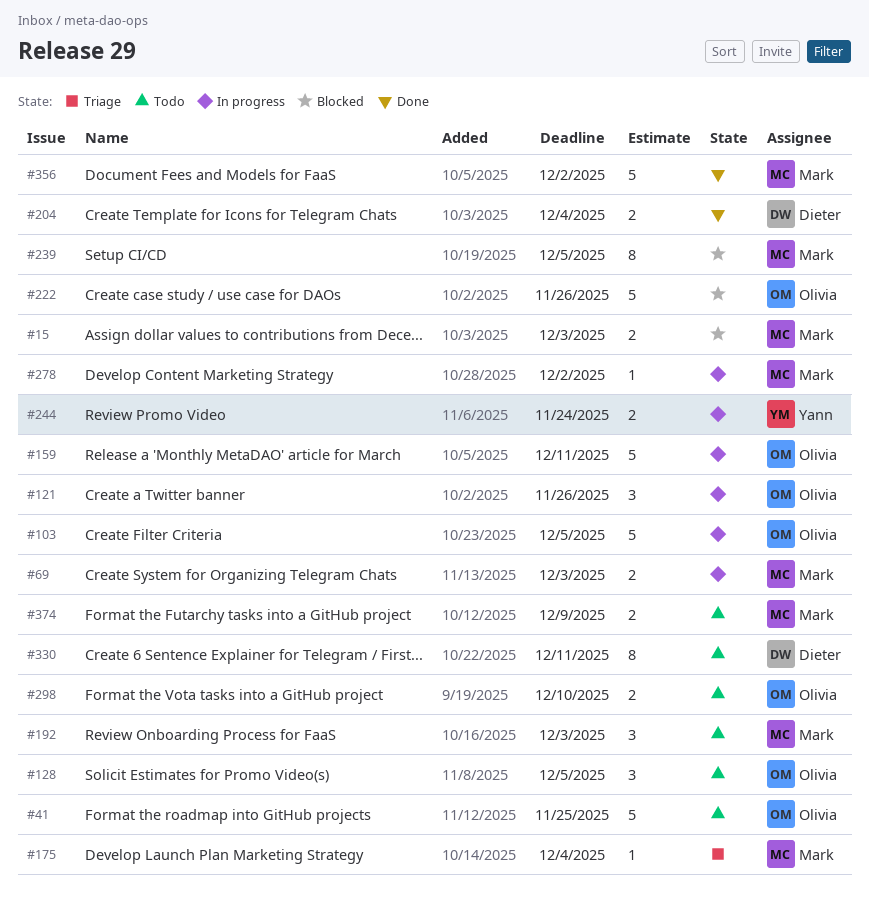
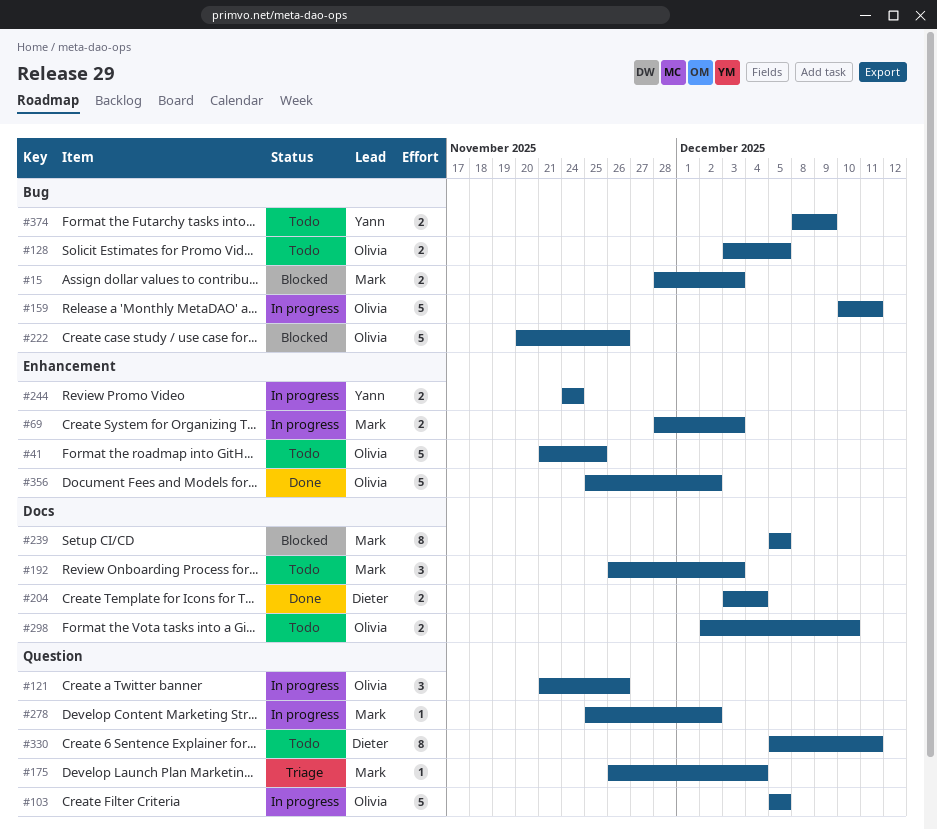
#128, estimate: 3 -> 2
#356, owner: Mark -> Olivia
#374, owner: Mark -> Yann

